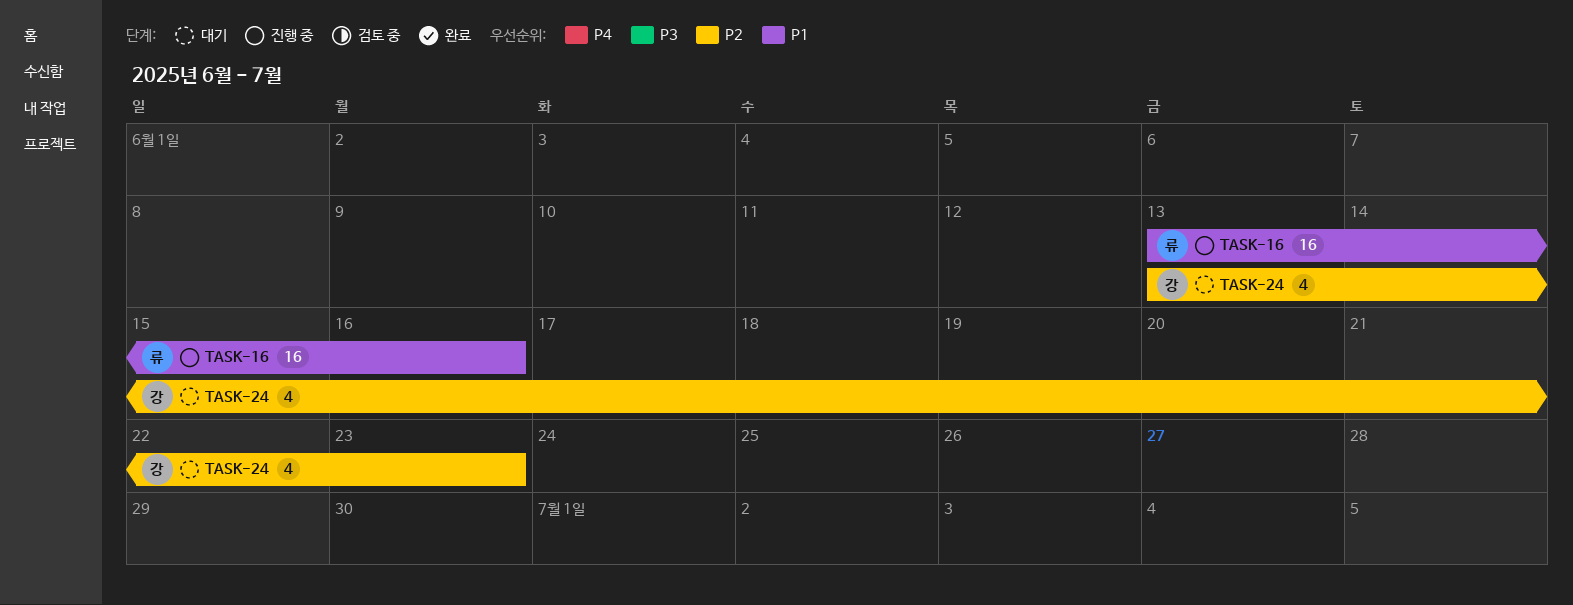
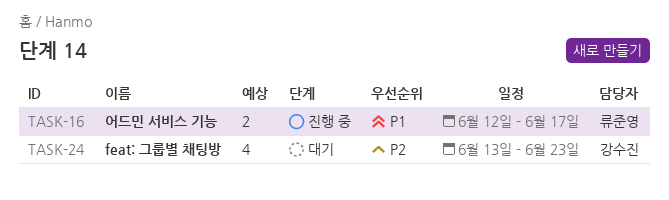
TASK-16, estimate: 16 -> 2
TASK-16, start: Jun 13 -> Jun 12
TASK-16, due: Jun 16 -> Jun 17

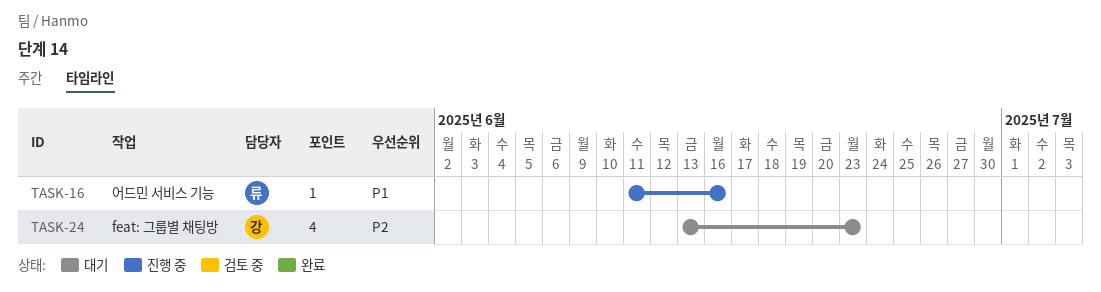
TASK-16, estimate: 2 -> 1
TASK-16, start: Jun 12 -> Jun 11
TASK-16, due: Jun 17 -> Jun 16

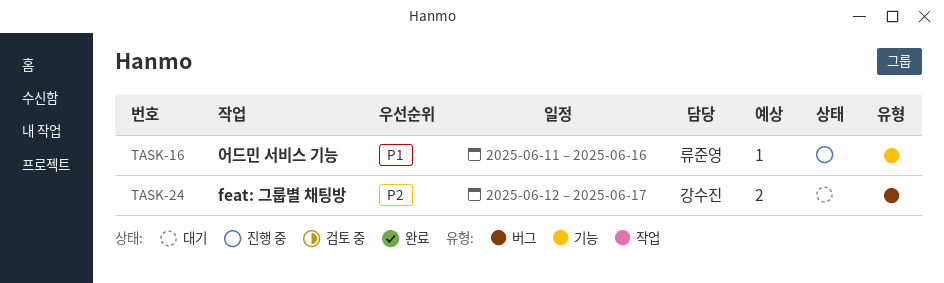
TASK-24, estimate: 4 -> 2
TASK-24, start: Jun 13 -> Jun 12
TASK-24, due: Jun 23 -> Jun 17

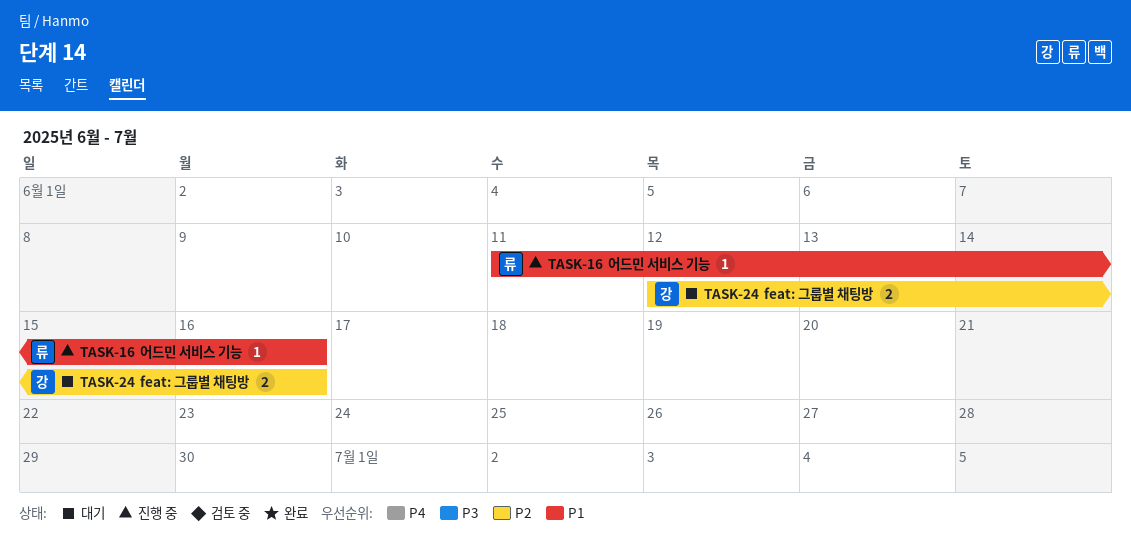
TASK-24, due: Jun 17 -> Jun 16

